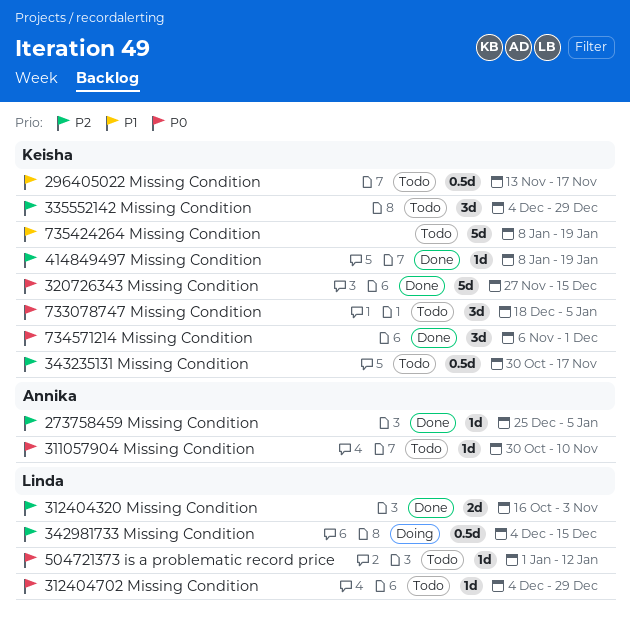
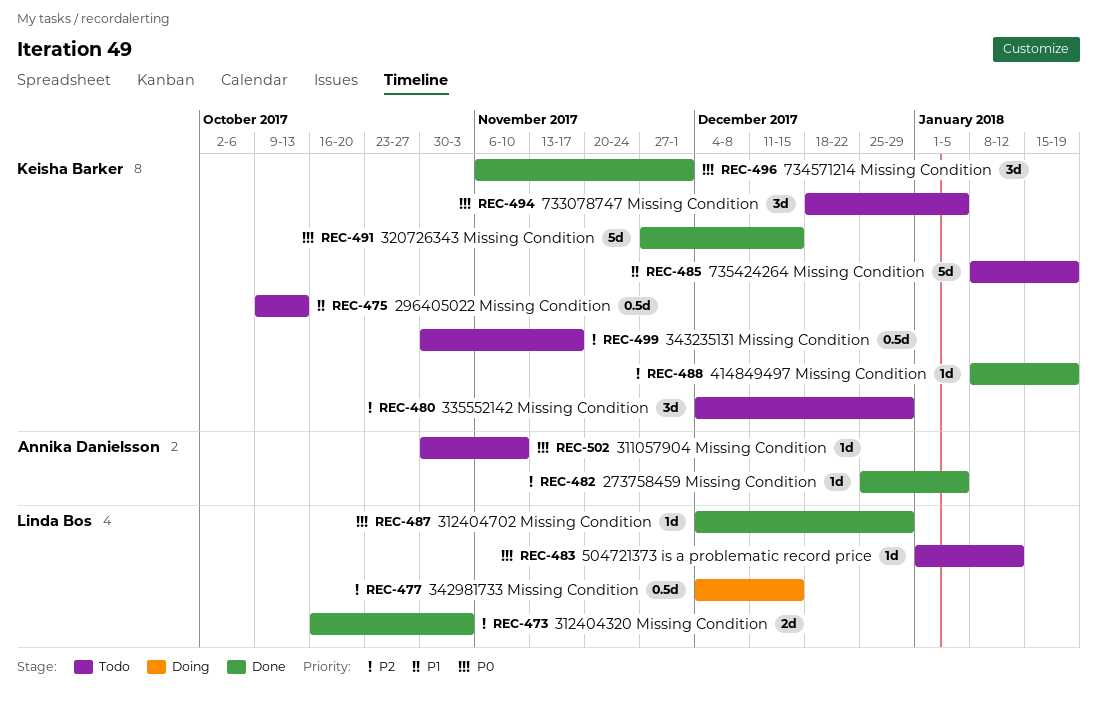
296405022 Missing Condition, start: Nov 13 -> Oct 9
296405022 Missing Condition, due: Nov 17 -> Oct 13
312404702 Missing Condition, status: Todo -> Done

